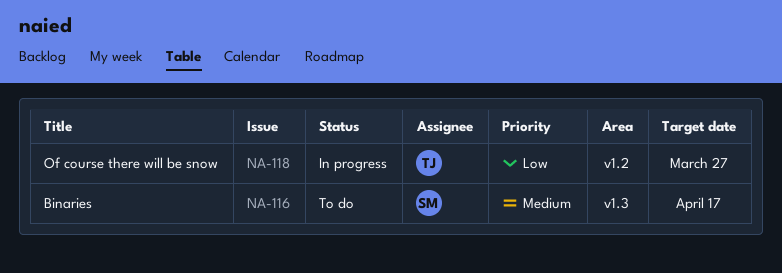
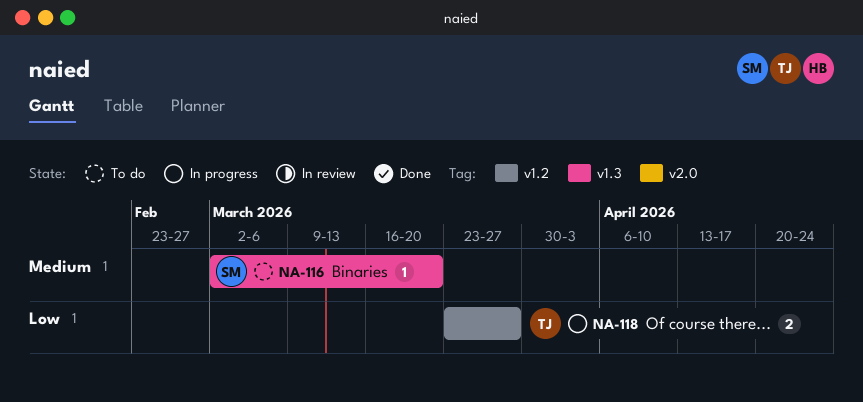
NA-116, due: Apr 17 -> Mar 20

